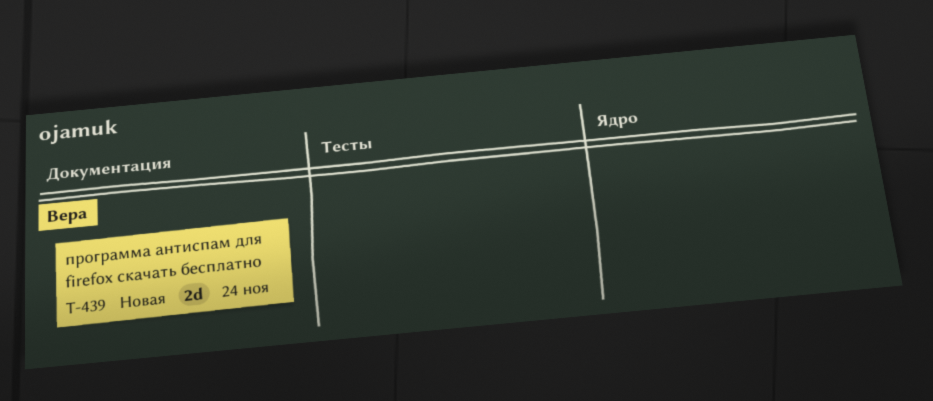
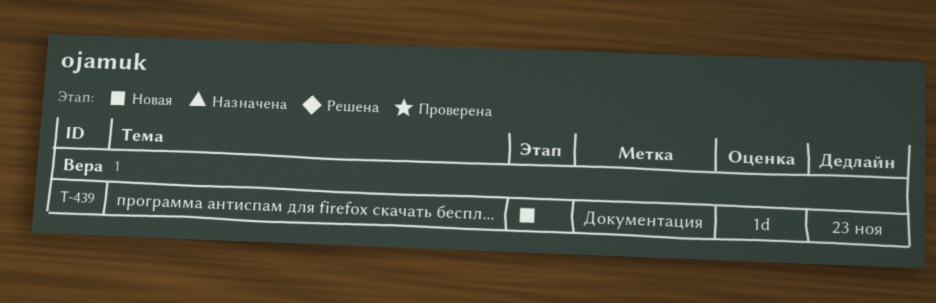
T-439, estimate: 2d -> 1d
T-439, due: Nov 24 -> Nov 23

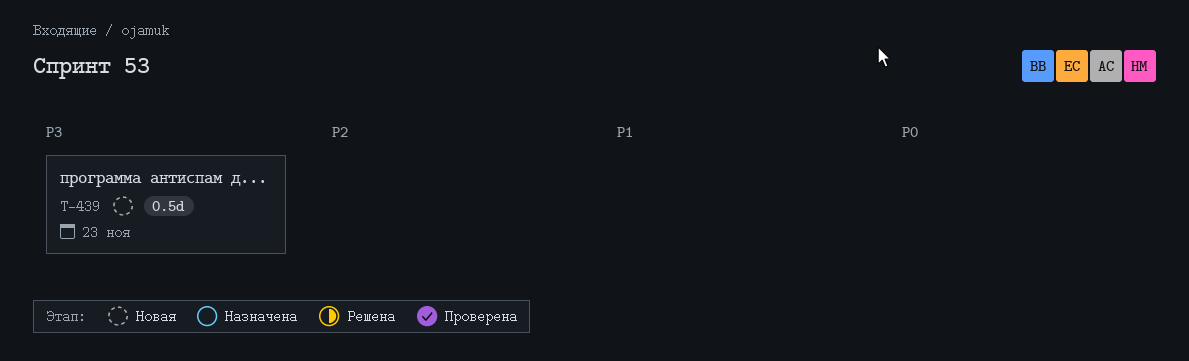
T-439, estimate: 1d -> 0.5d

